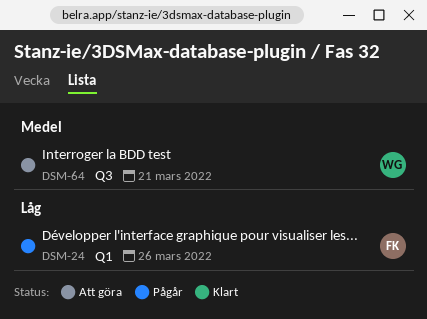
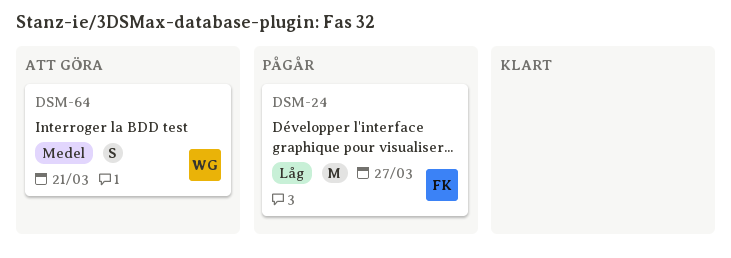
DSM-24, due: Mar 26 -> Mar 27

